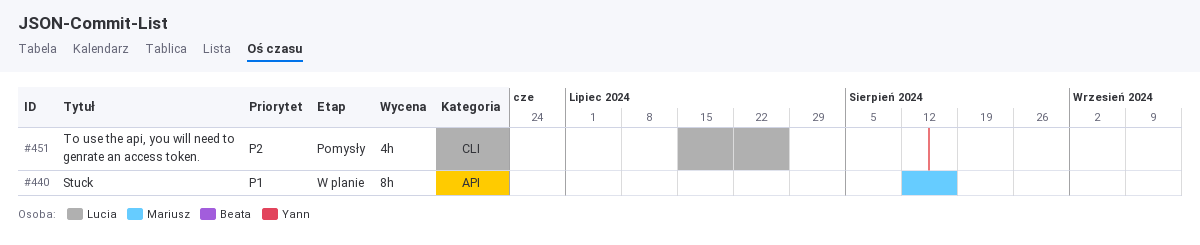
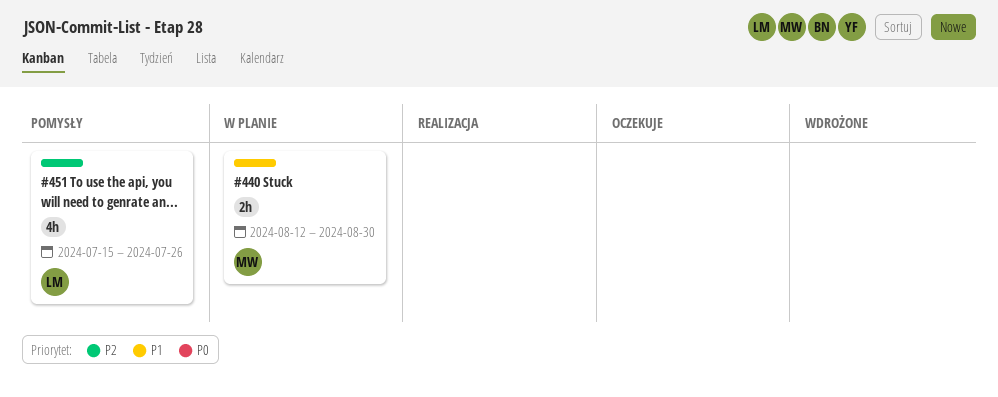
#440, estimate: 8h -> 2h
#440, due: Aug 16 -> Aug 30

